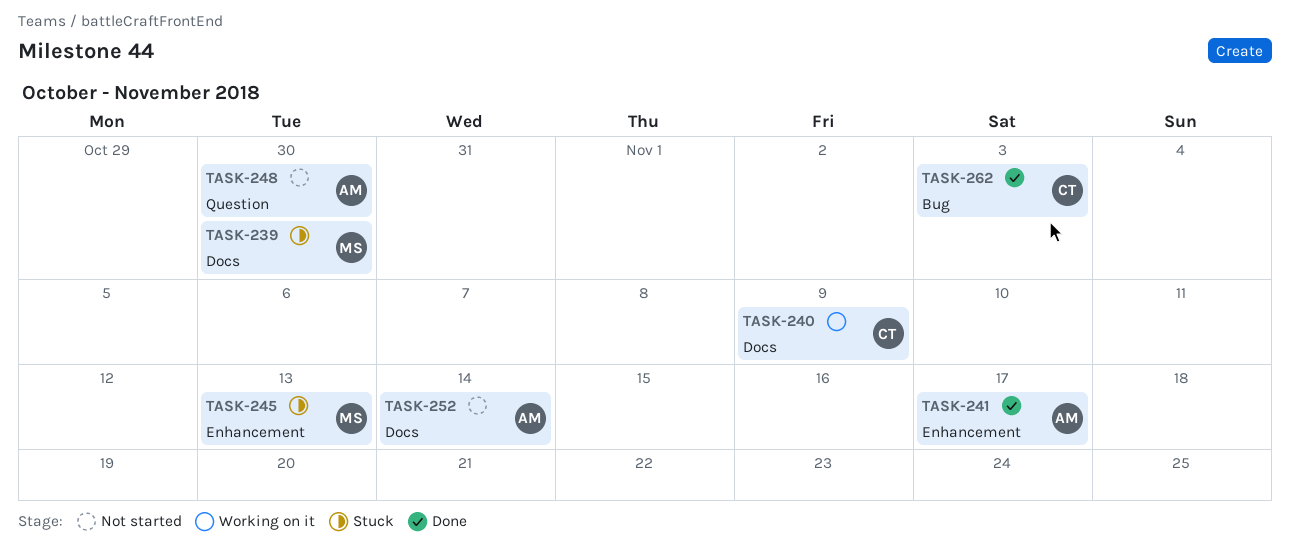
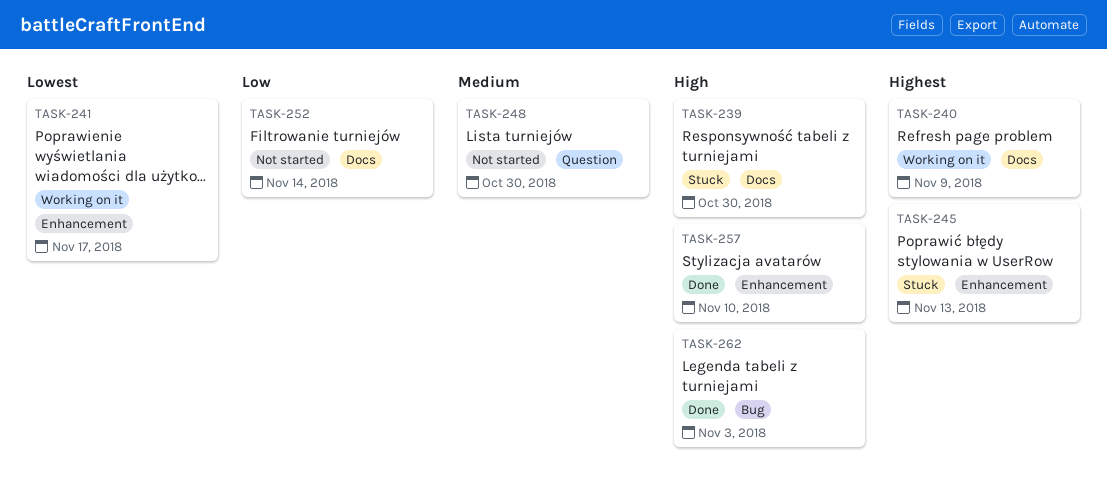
TASK-241, status: Done -> Working on it
TASK-257: none -> present

